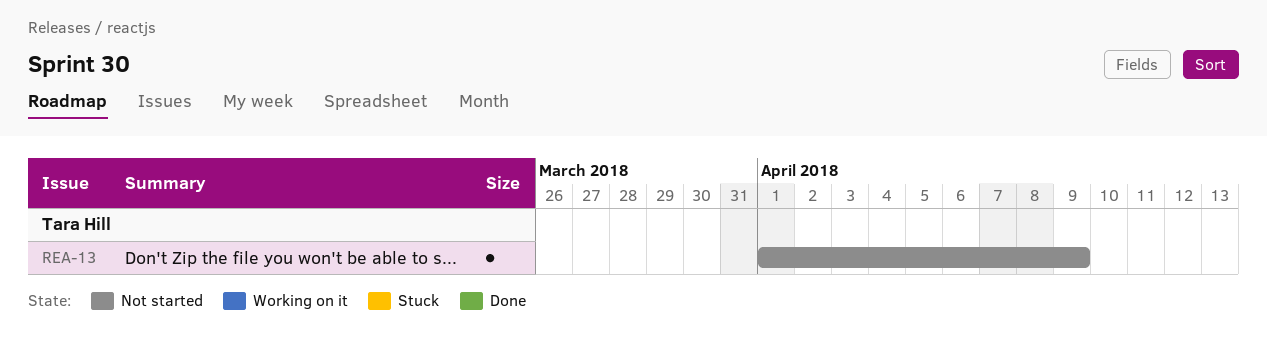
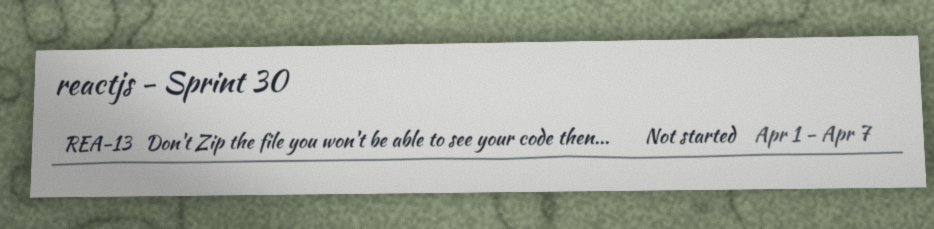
REA-13, due: Apr 9 -> Apr 7

